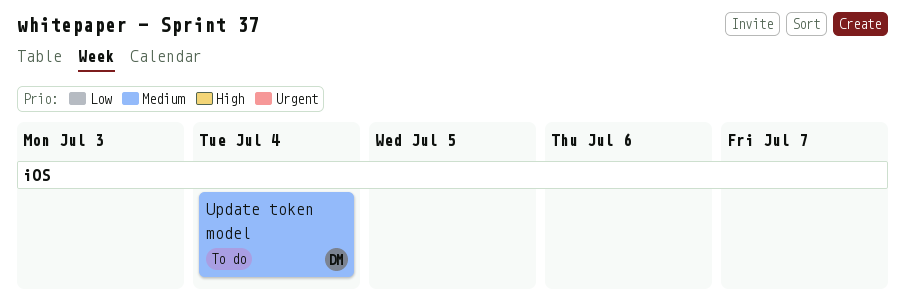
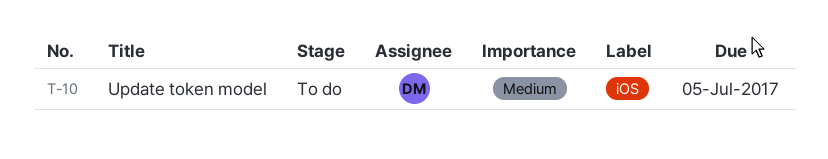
Update token model, due: Jul 4 -> Jul 5

